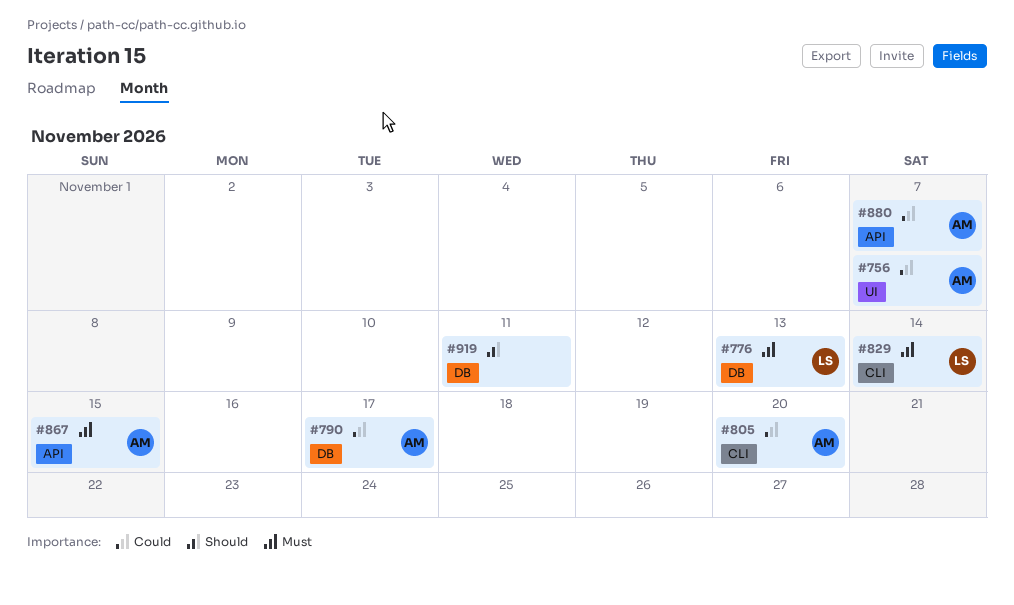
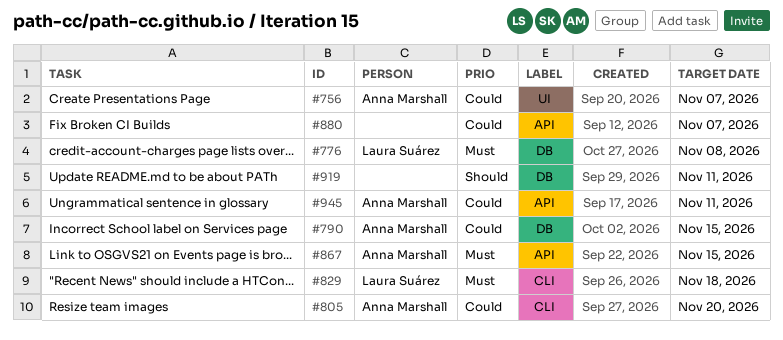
#776, due: Nov 13 -> Nov 8
#790, due: Nov 17 -> Nov 15
#829, due: Nov 14 -> Nov 18
#880, owner: Anna Marshall -> none
#945: none -> present

